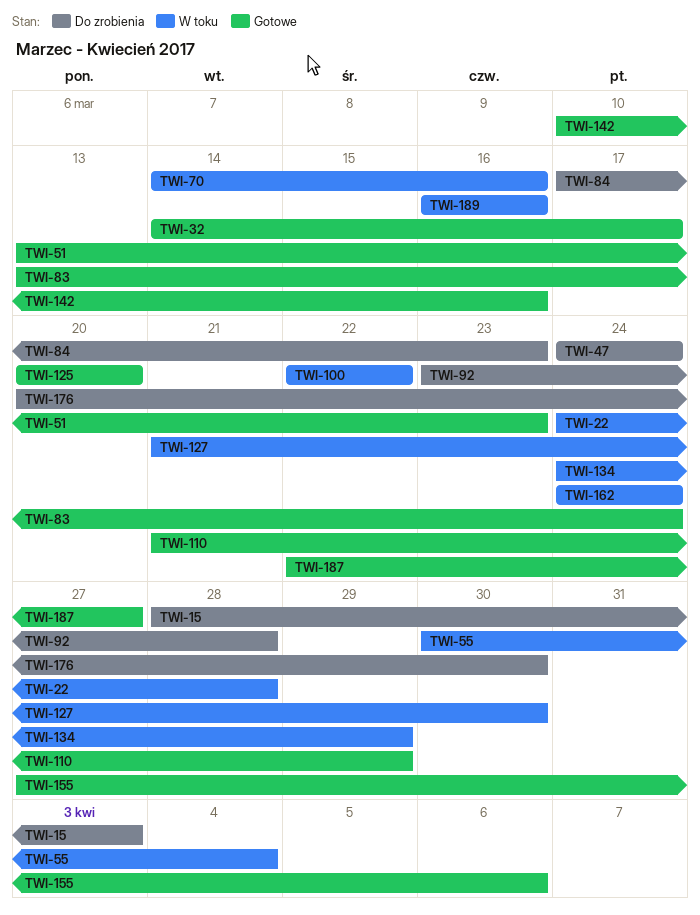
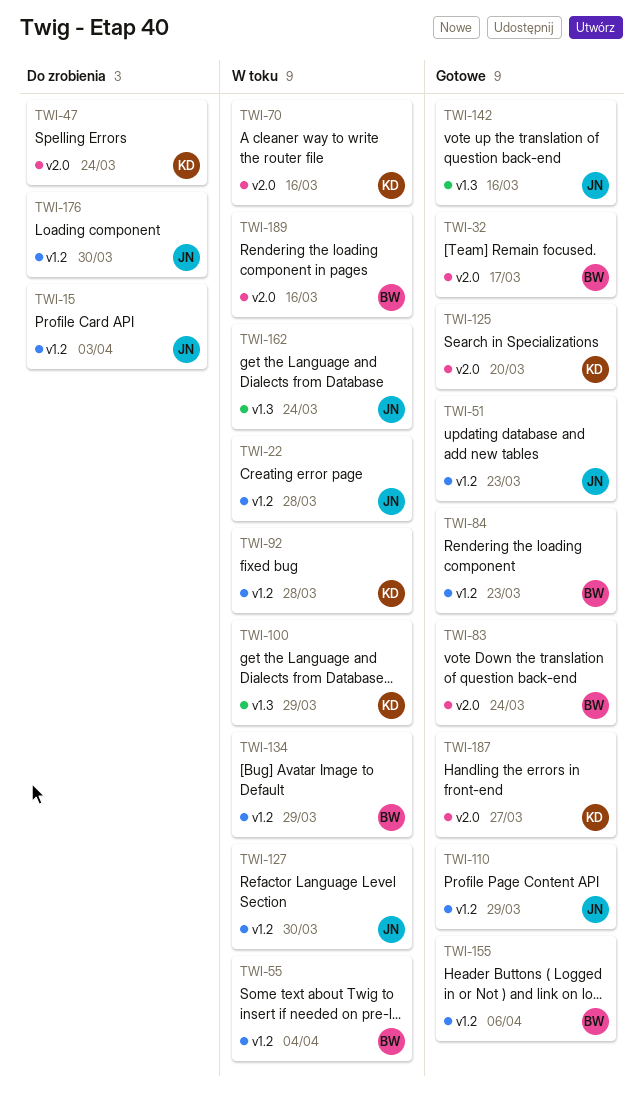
TWI-84, status: Do zrobienia -> Gotowe
TWI-92, status: Do zrobienia -> W toku
TWI-100, due: Mar 22 -> Mar 29

